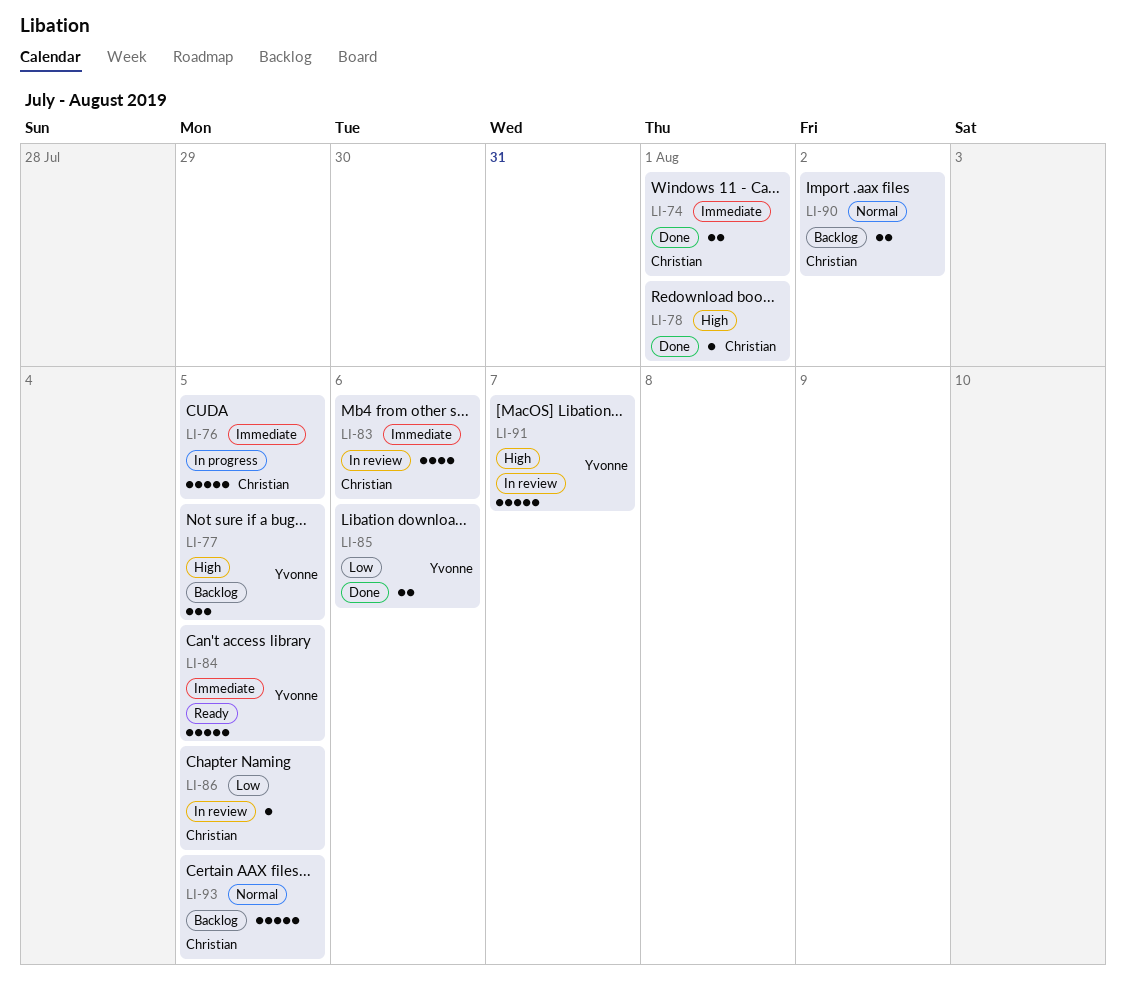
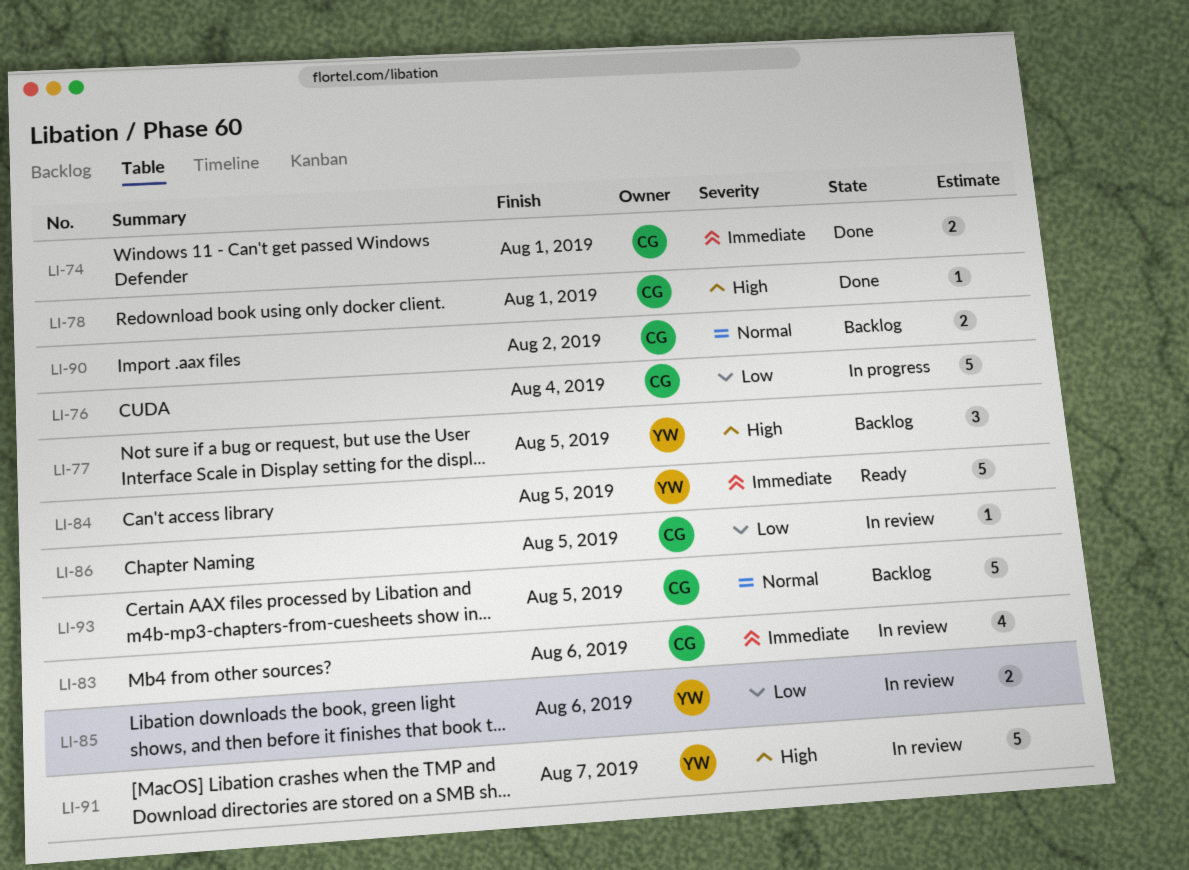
LI-76, priority: Immediate -> Low
LI-76, due: Aug 5 -> Aug 4
LI-85, status: Done -> In review

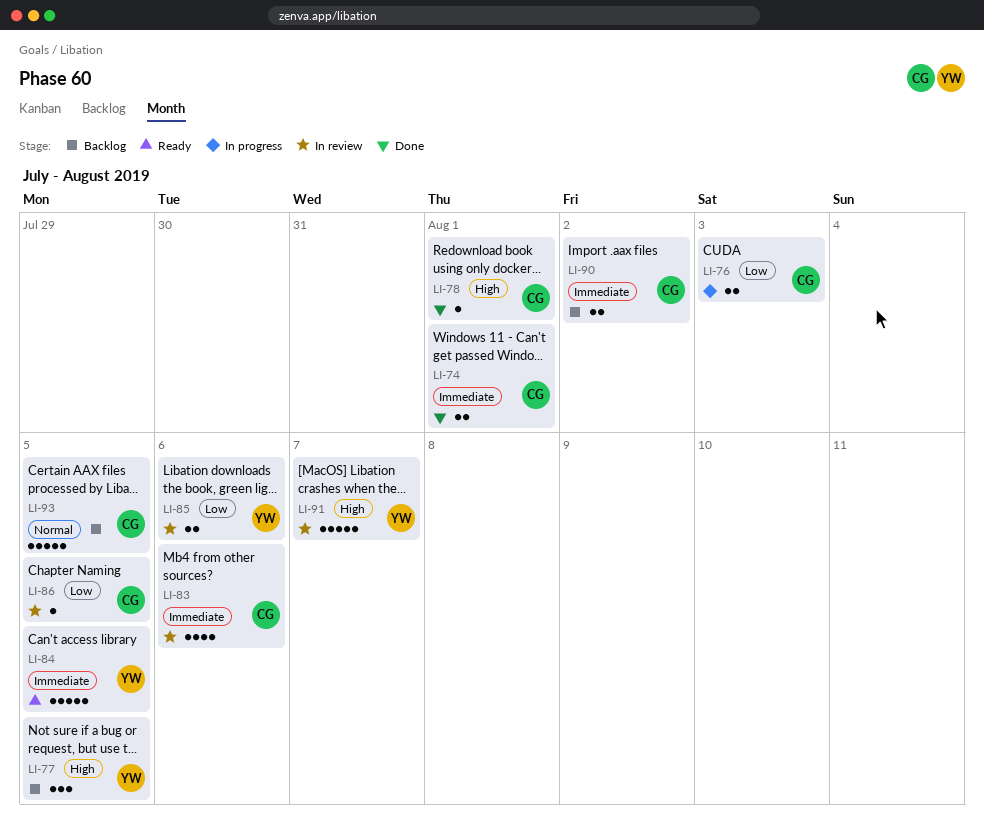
LI-76, estimate: 5 -> 2
LI-76, due: Aug 4 -> Aug 3
LI-90, priority: Normal -> Immediate

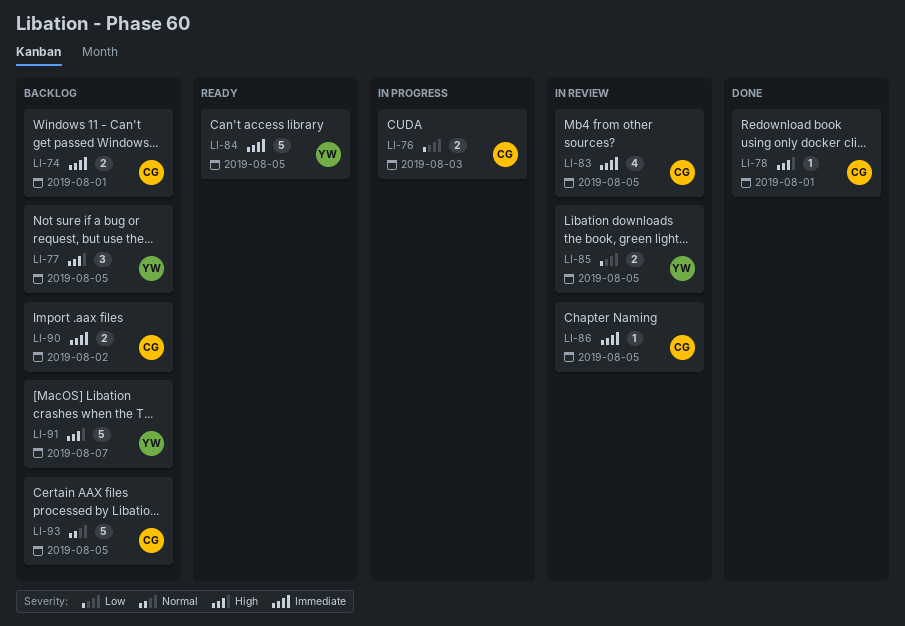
LI-74, status: Done -> Backlog
LI-83, due: Aug 6 -> Aug 5
LI-85, due: Aug 6 -> Aug 5
LI-86, priority: Low -> Immediate
LI-91, status: In review -> Backlog

